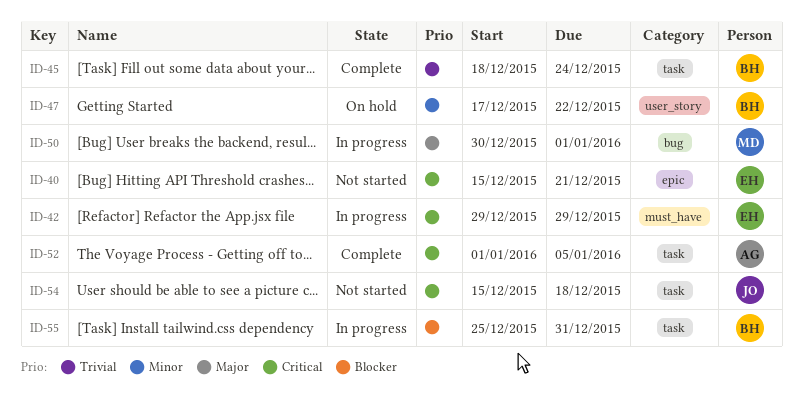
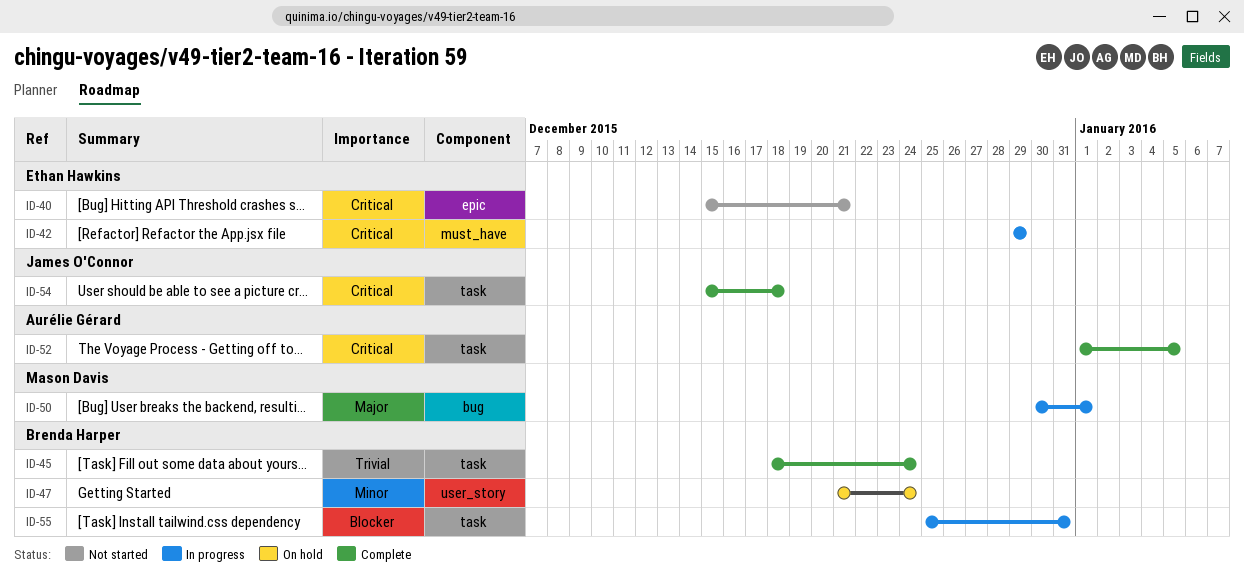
ID-47, start: Dec 17 -> Dec 21
ID-47, due: Dec 22 -> Dec 24
ID-54, status: Not started -> Complete

